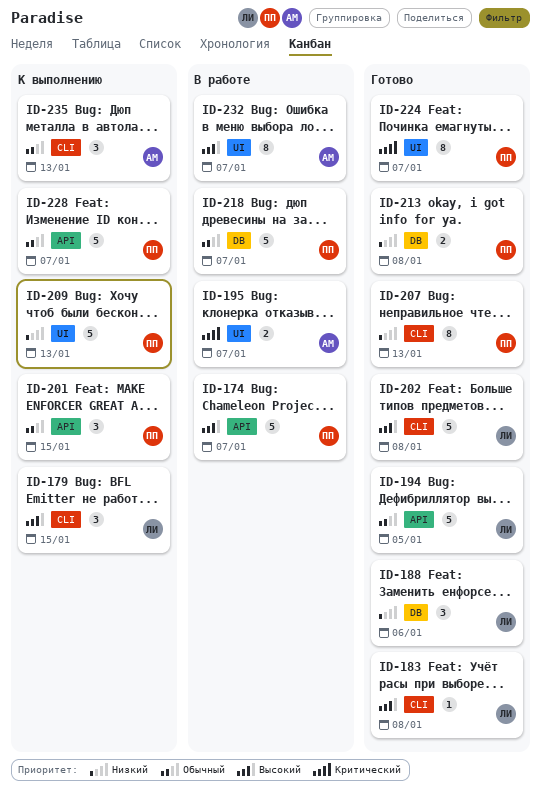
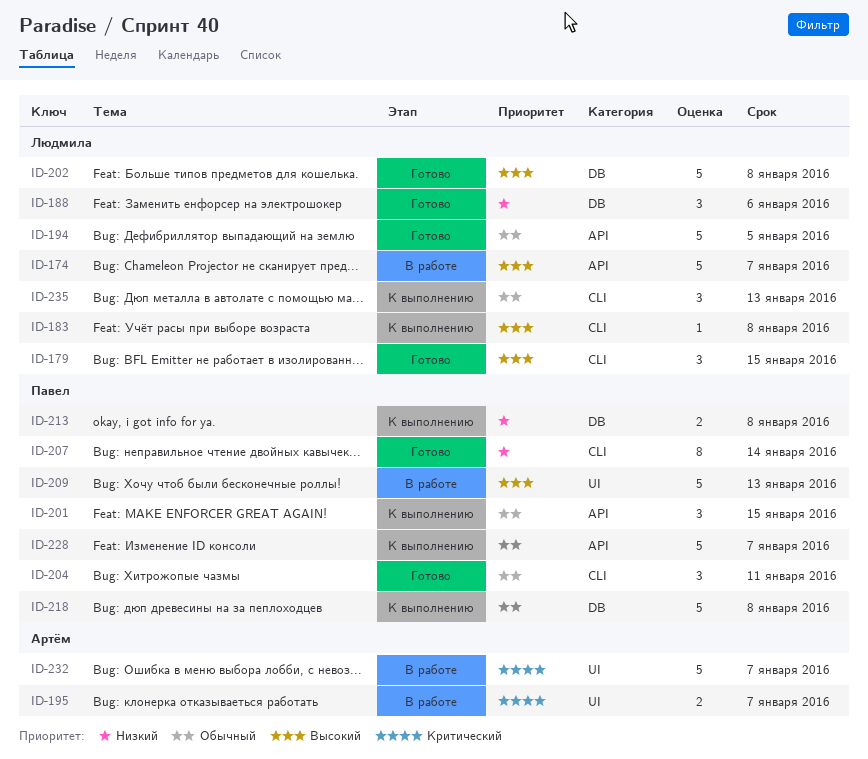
ID-174, owner: Павел -> Людмила
ID-179, status: К выполнению -> Готово
ID-183, status: Готово -> К выполнению
ID-202, label: CLI -> DB
ID-204: none -> present
ID-207, due: Jan 13 -> Jan 14
ID-209, status: К выполнению -> В работе
ID-209, priority: Низкий -> Высокий
ID-213, status: Готово -> К выполнению
ID-218, status: В работе -> К выполнению
ID-218, due: Jan 7 -> Jan 8
ID-224: present -> none
ID-232, priority: Высокий -> Критический
ID-232, estimate: 8 -> 5
ID-235, owner: Артём -> Людмила

